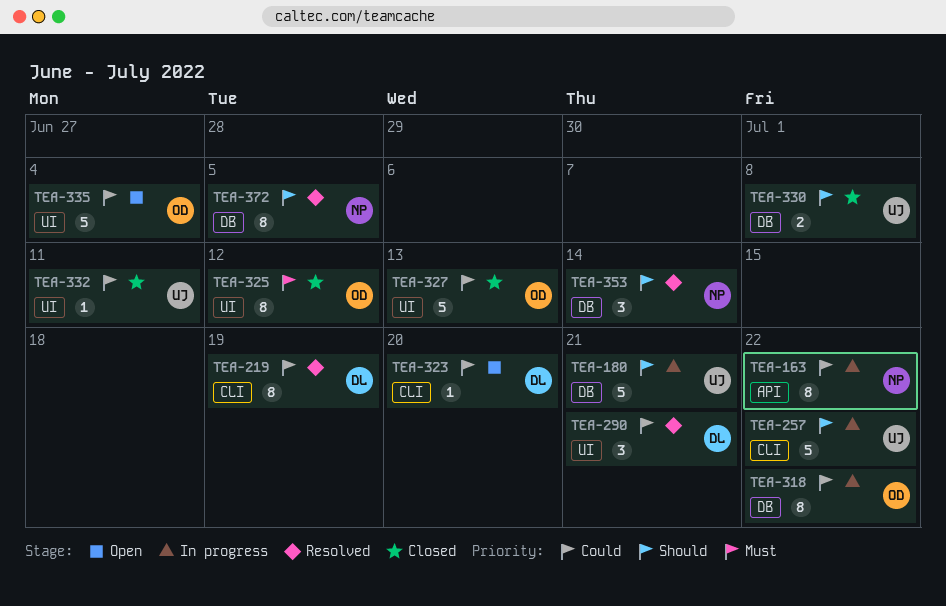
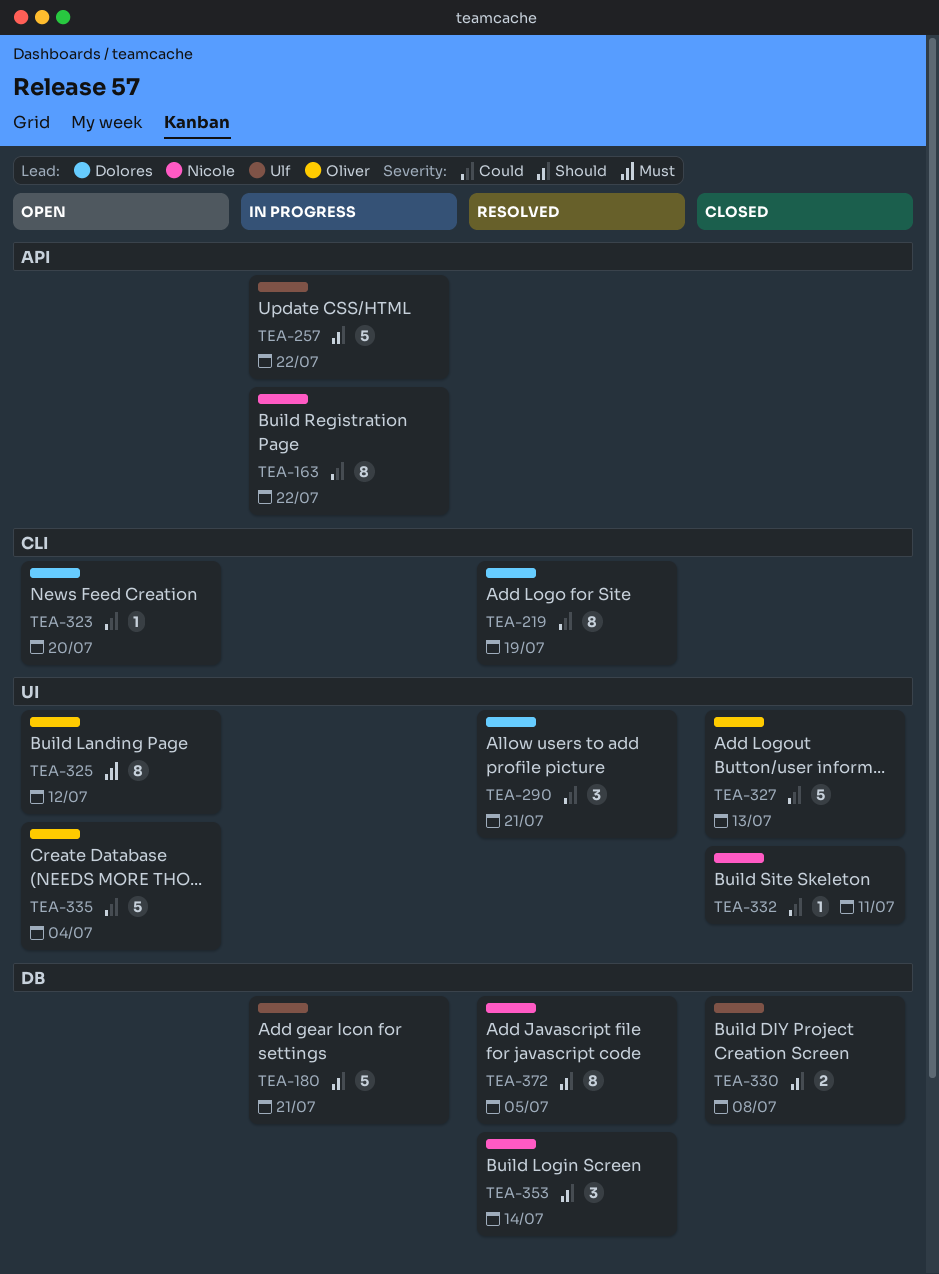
TEA-257, label: CLI -> API
TEA-318: present -> none
TEA-325, status: Closed -> Open
TEA-332, owner: Ulf -> Nicole

